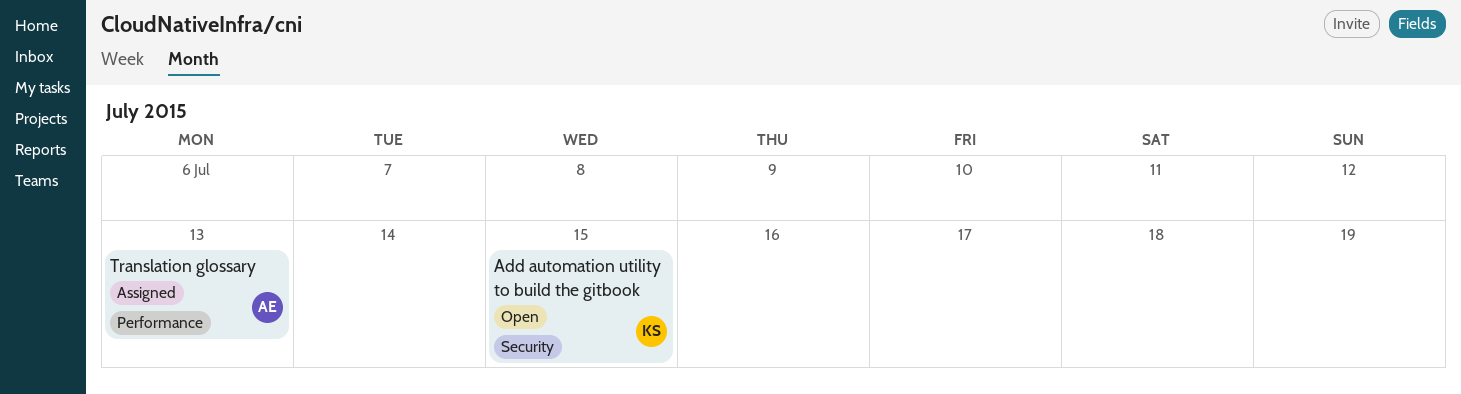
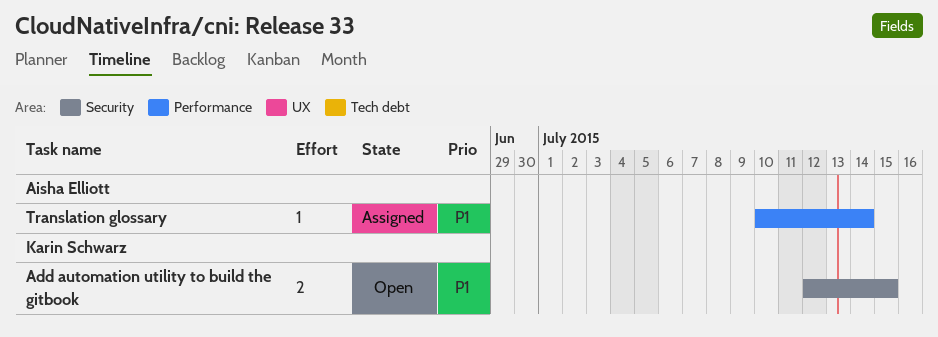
Translation glossary, due: Jul 13 -> Jul 14

